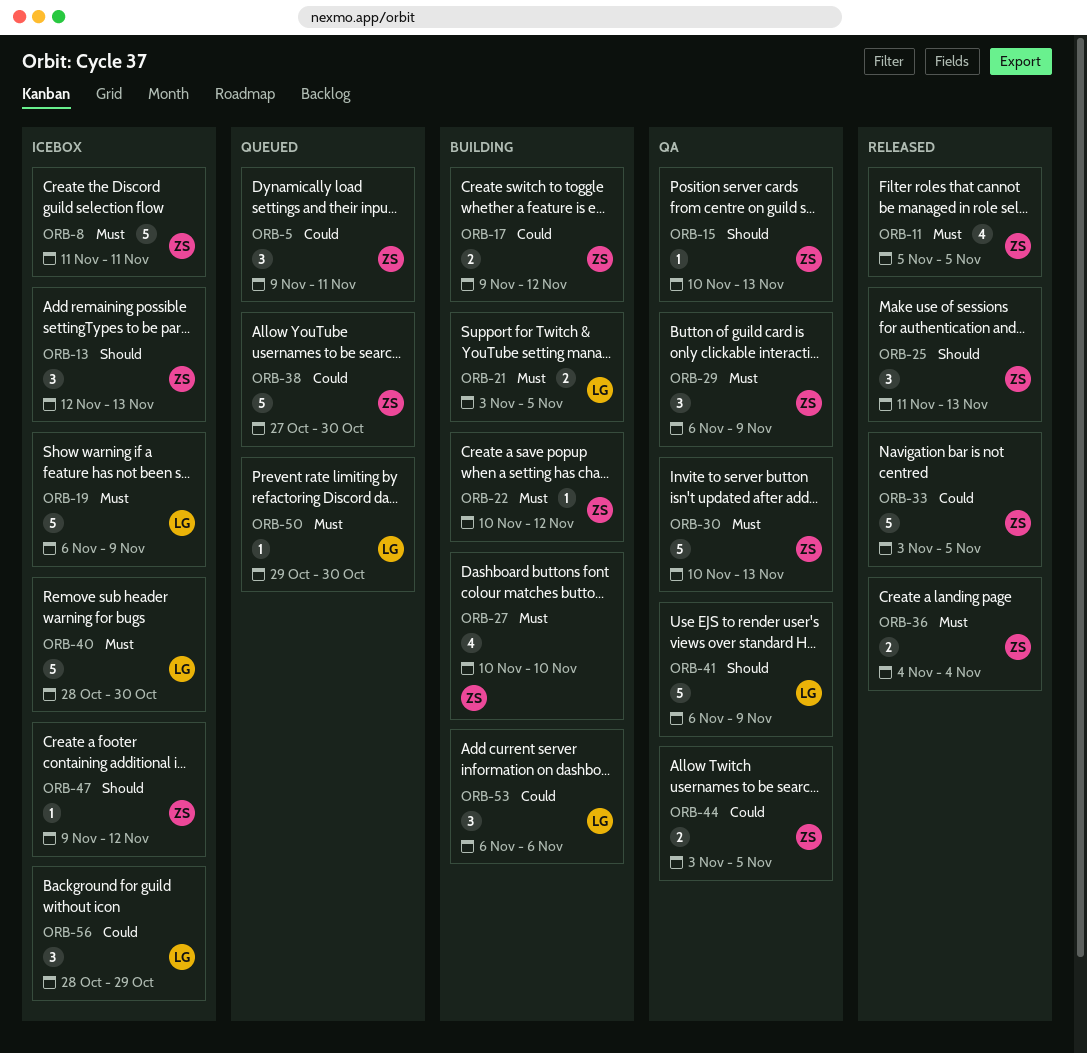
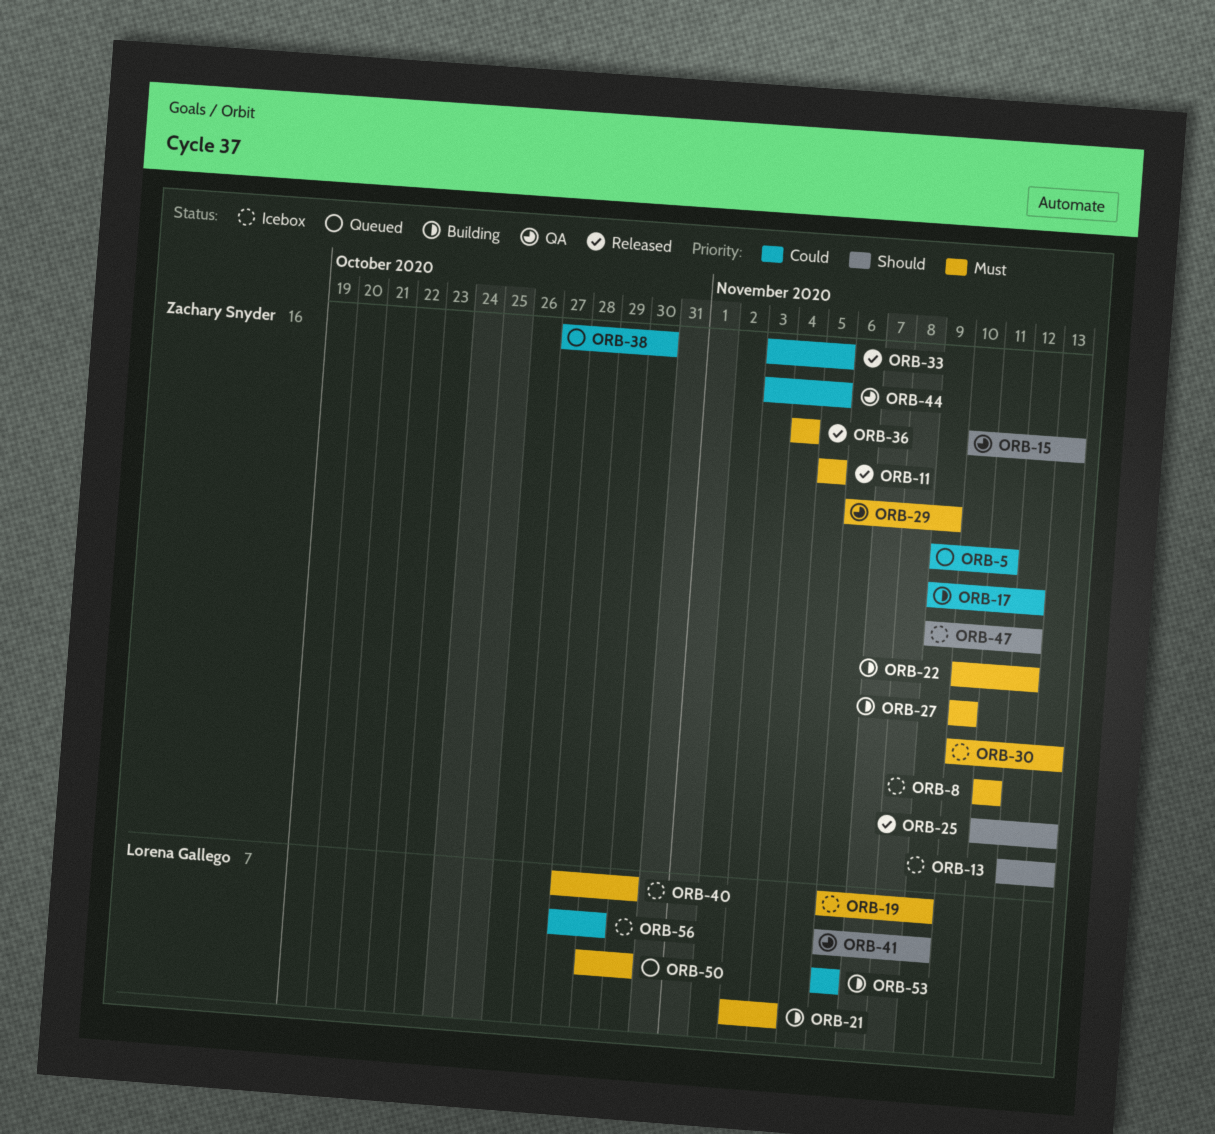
ORB-21, due: Nov 5 -> Nov 4
ORB-30, status: QA -> Icebox

